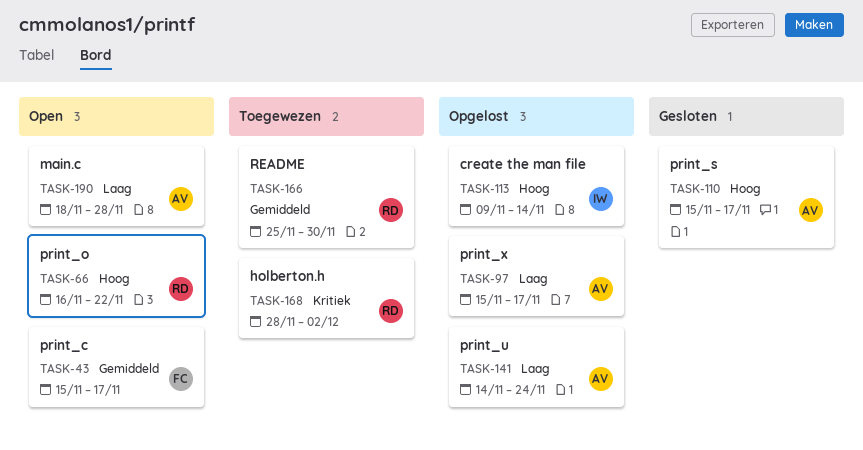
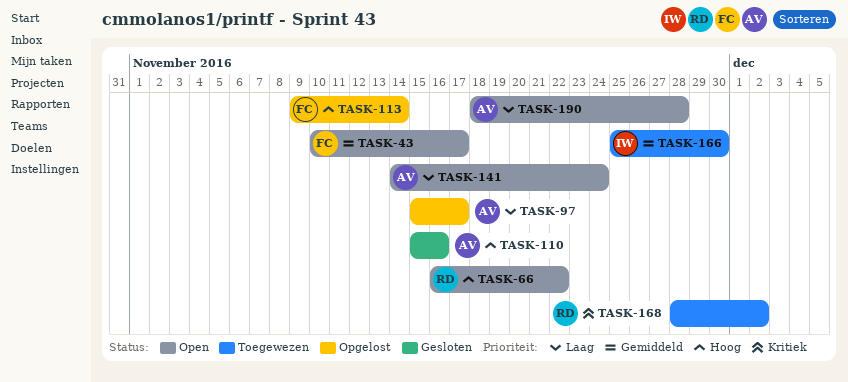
TASK-43, start: Nov 15 -> Nov 10
TASK-110, due: Nov 17 -> Nov 16
TASK-113, owner: IW -> FC
TASK-141, status: Opgelost -> Open
TASK-166, owner: RD -> IW

